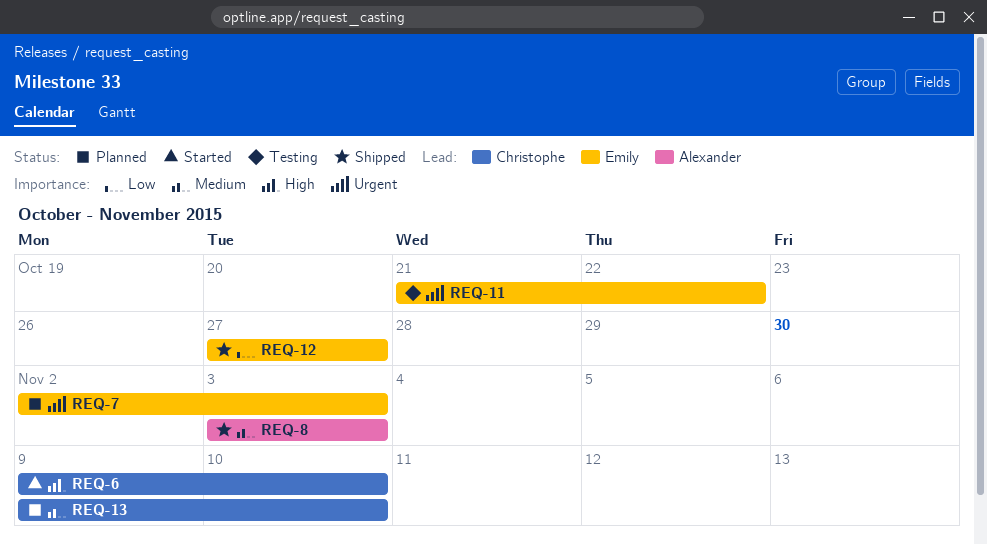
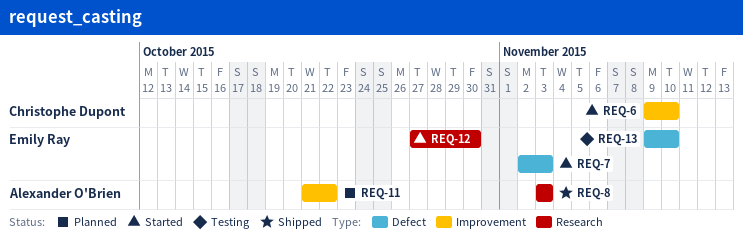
REQ-7, status: Planned -> Started
REQ-11, status: Testing -> Planned
REQ-11, owner: Emily Ray -> Alexander O'Brien
REQ-12, status: Shipped -> Started
REQ-12, due: Oct 27 -> Oct 30
REQ-13, status: Planned -> Testing
REQ-13, owner: Christophe Dupont -> Emily Ray

